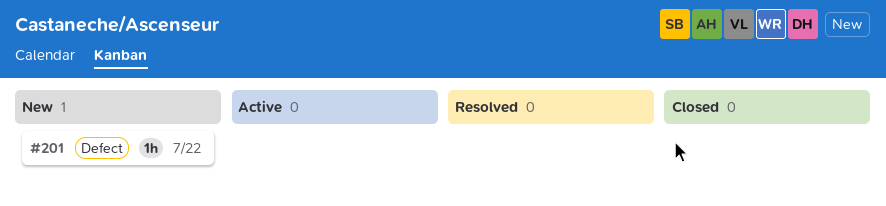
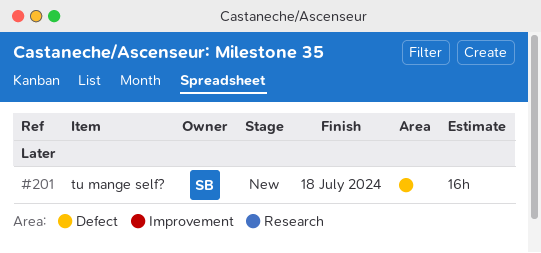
#201, estimate: 1h -> 16h
#201, due: Jul 22 -> Jul 18

